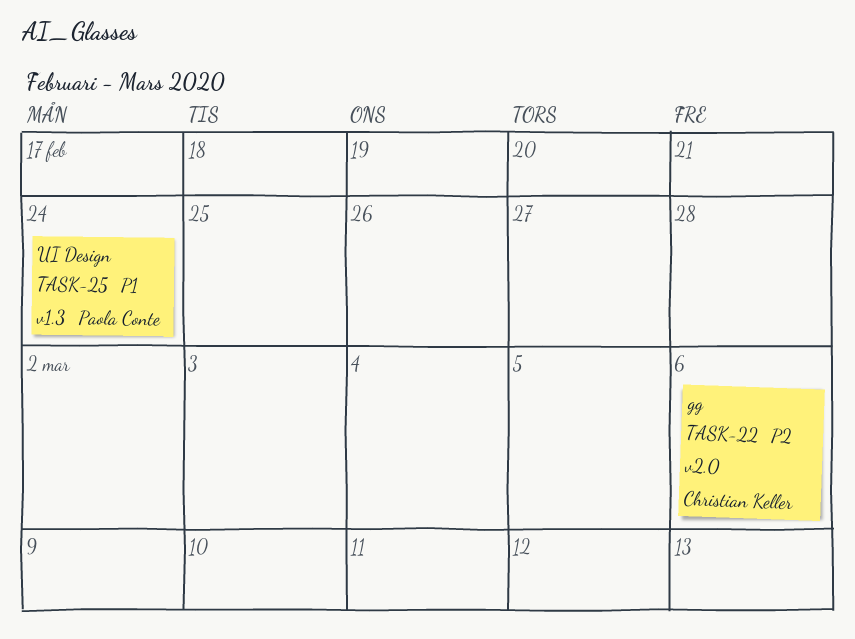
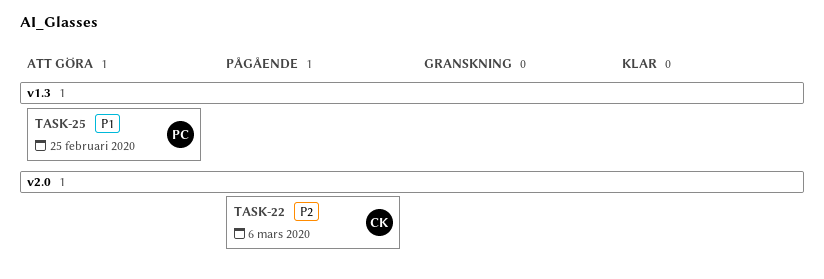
TASK-25, due: Feb 24 -> Feb 25

